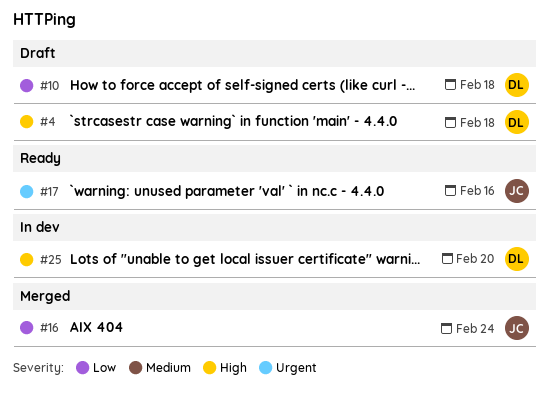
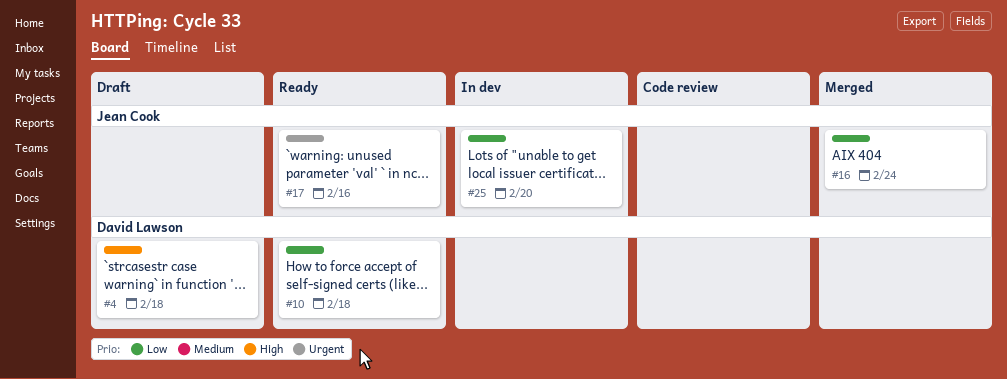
#10, status: Draft -> Ready
#25, owner: David Lawson -> Jean Cook
#25, priority: High -> Low

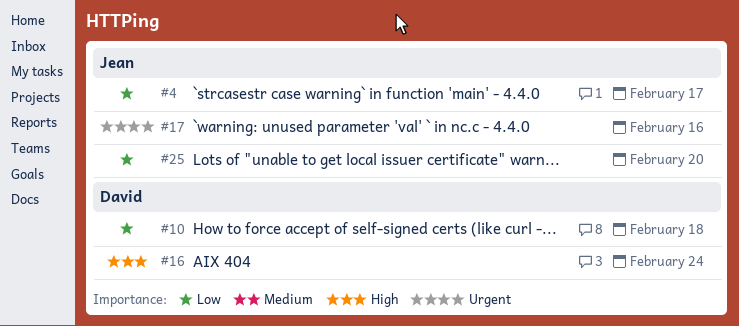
#4, owner: David Lawson -> Jean Cook
#4, priority: High -> Low
#4, due: Feb 18 -> Feb 17
#16, owner: Jean Cook -> David Lawson
#16, priority: Low -> High

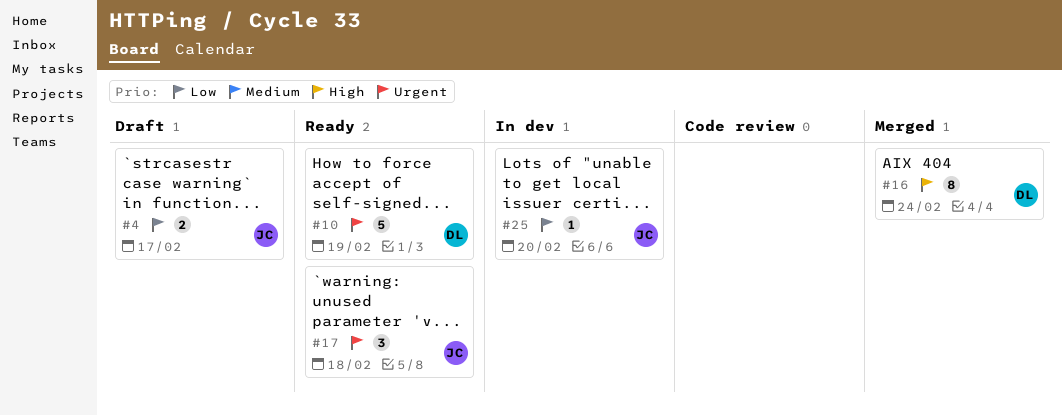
#10, priority: Low -> Urgent
#10, due: Feb 18 -> Feb 19
#17, due: Feb 16 -> Feb 18

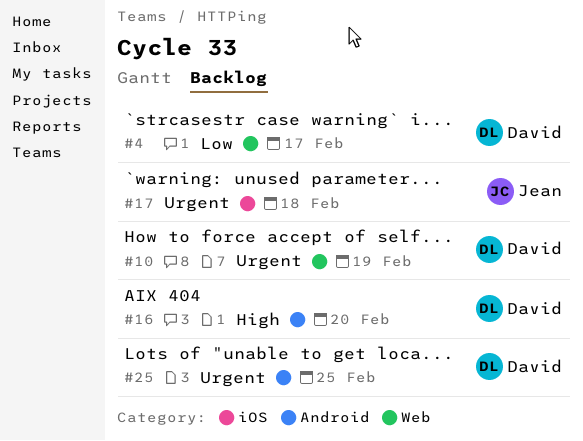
#4, owner: Jean -> David
#16, due: Feb 24 -> Feb 20
#25, owner: Jean -> David
#25, priority: Low -> Urgent
#25, due: Feb 20 -> Feb 25

